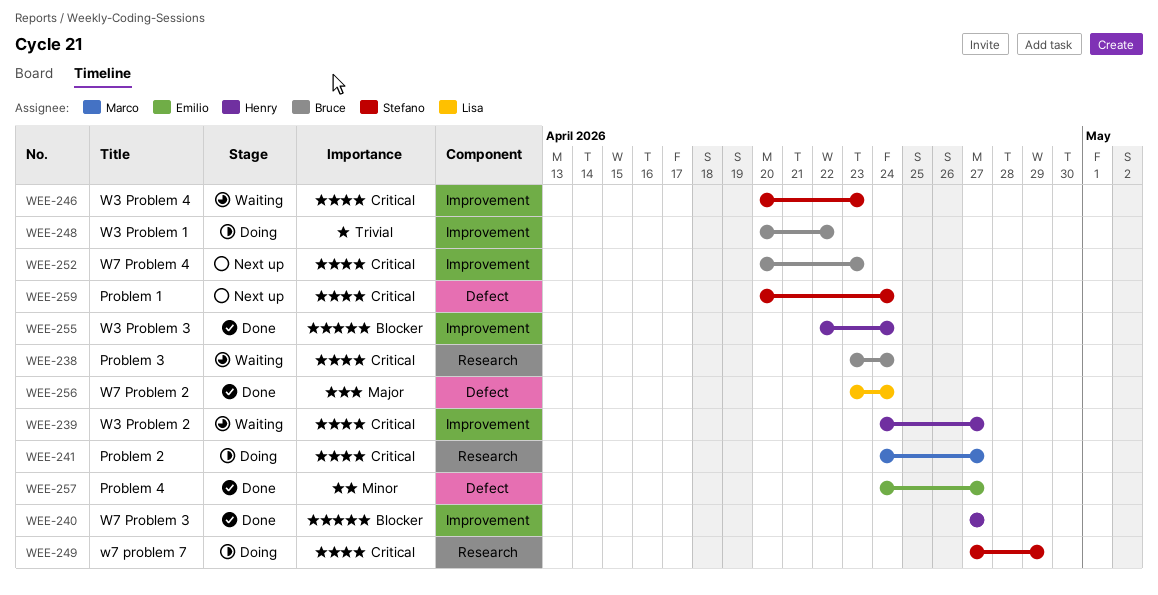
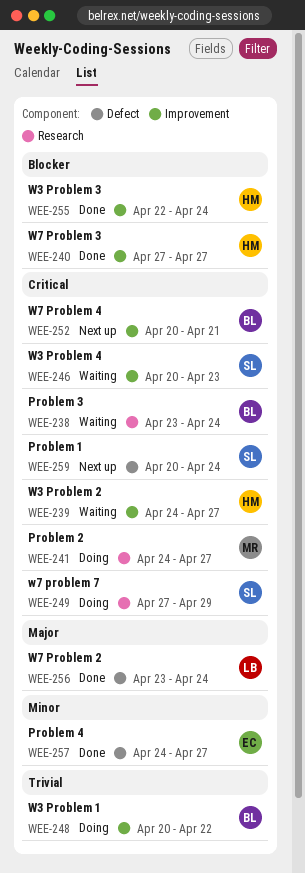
WEE-252, due: Apr 23 -> Apr 21

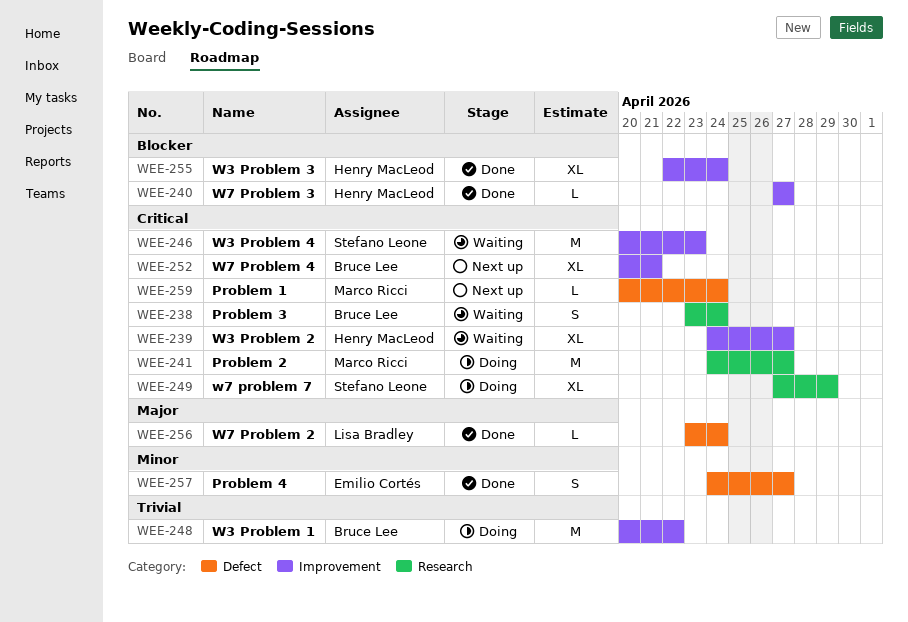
WEE-259, owner: Stefano Leone -> Marco Ricci

